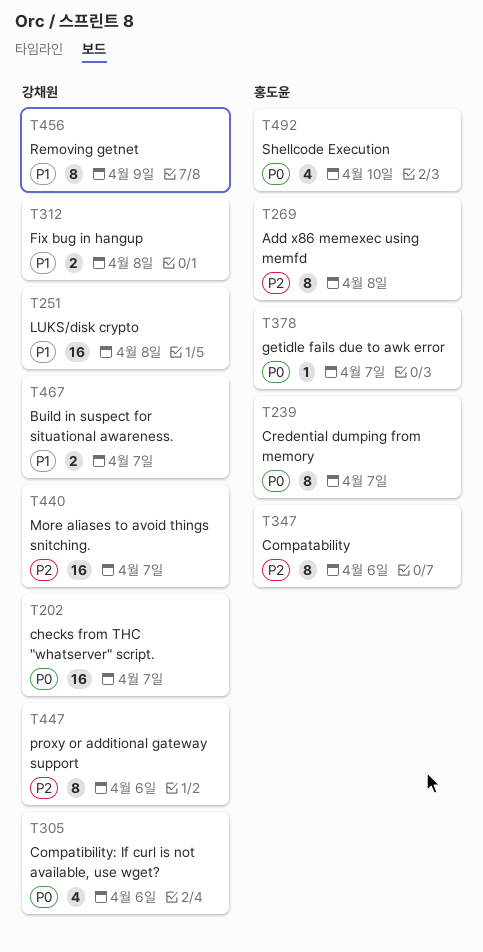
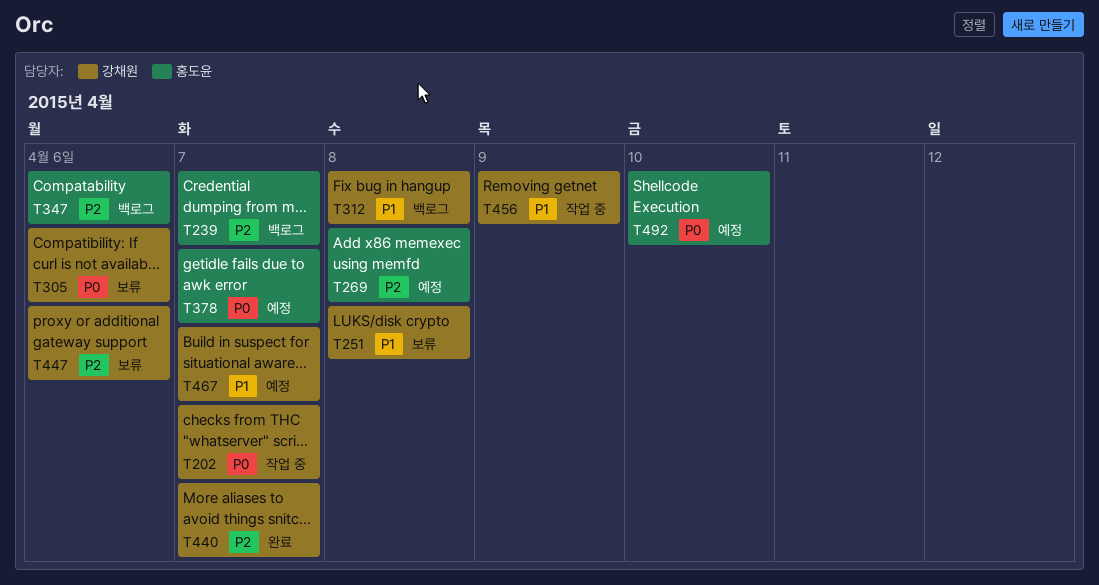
T239, priority: P0 -> P2

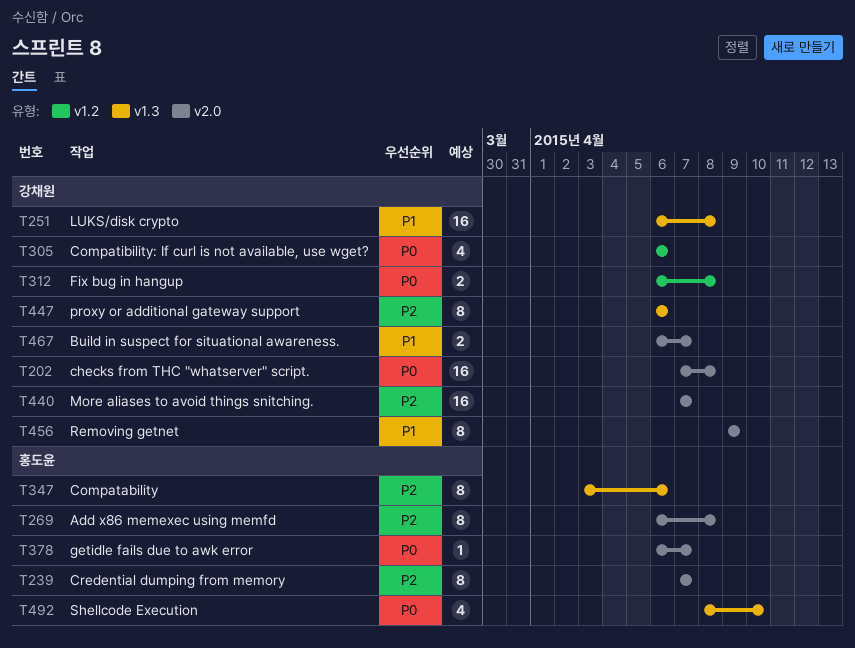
T202, due: Apr 7 -> Apr 8
T312, priority: P1 -> P0

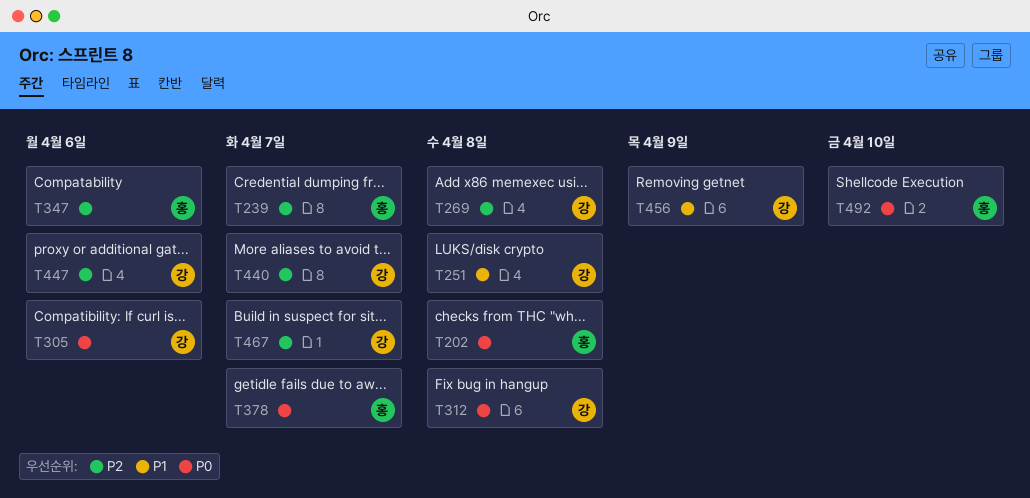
T202, owner: 강채원 -> 홍도윤
T269, owner: 홍도윤 -> 강채원
T467, priority: P1 -> P2

